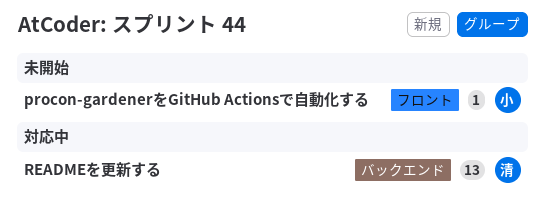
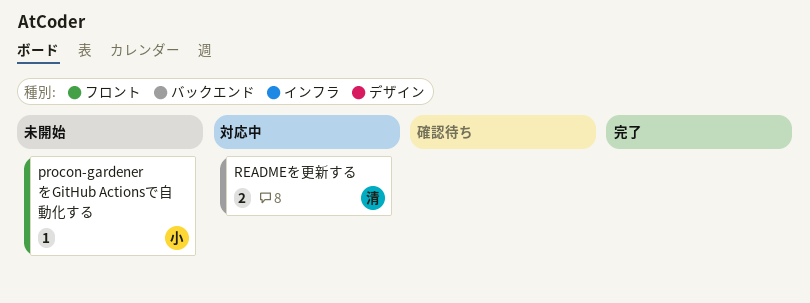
READMEを更新する, estimate: 13 -> 2

